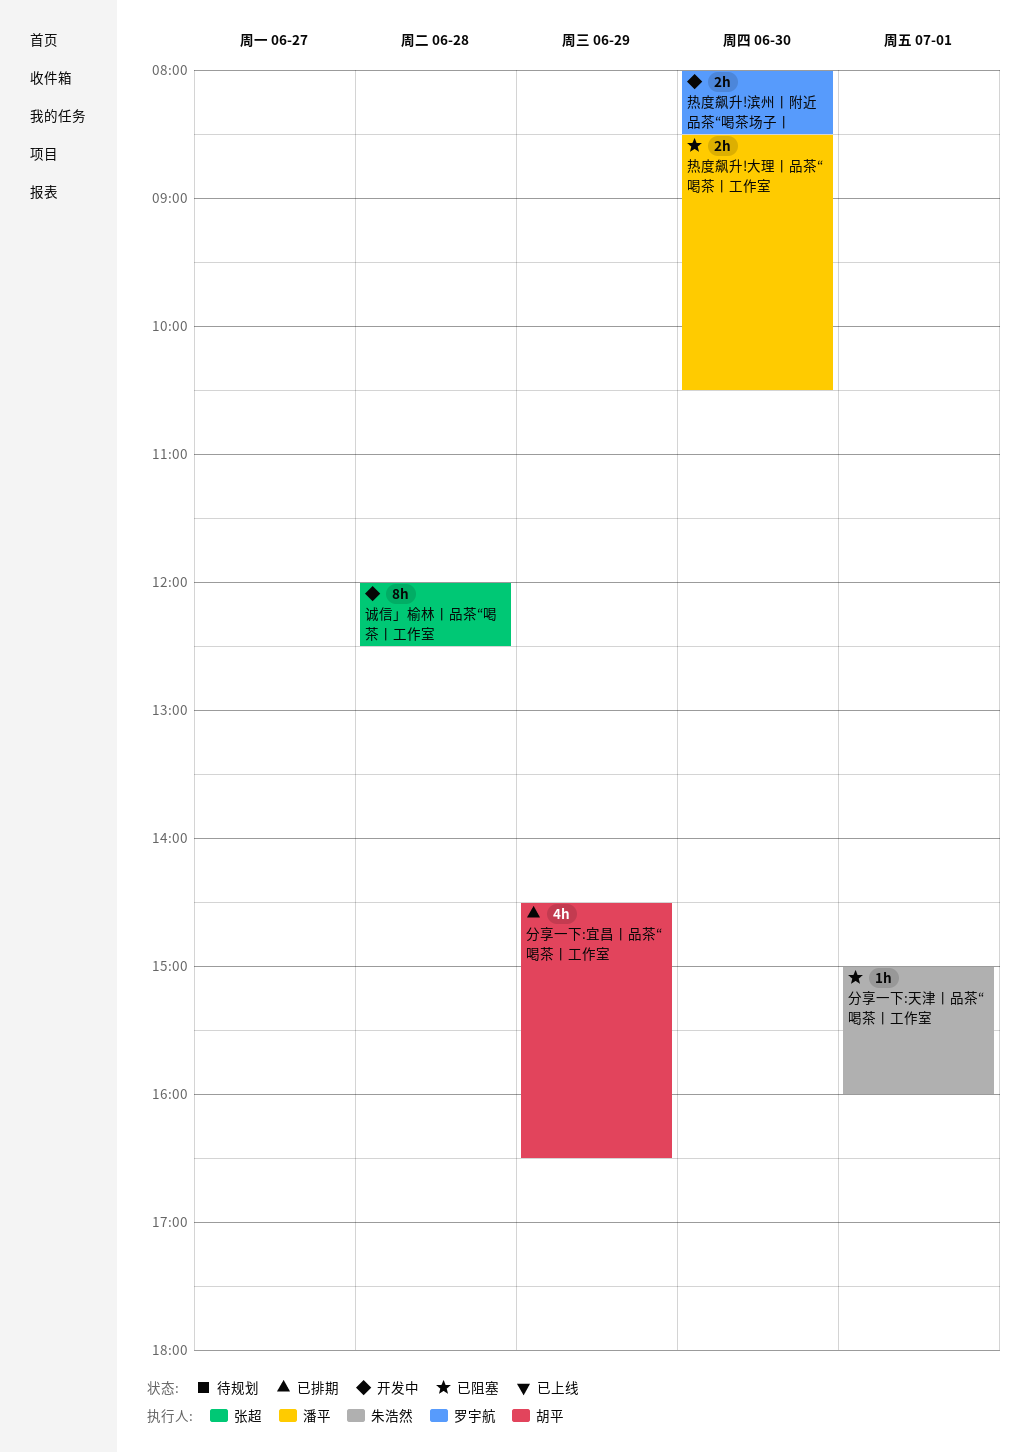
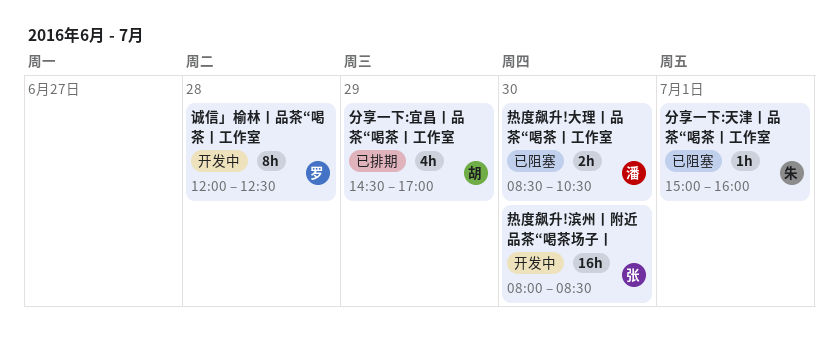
分享一下:宜昌丨品茶“喝茶丨工作室, ends: 16:30 -> 17:00
热度飙升!滨州丨附近品茶“喝茶场子丨, owner: 罗宇航 -> 张超
热度飙升!滨州丨附近品茶“喝茶场子丨, estimate: 2h -> 16h
诚信」榆林丨品茶“喝茶丨工作室, owner: 张超 -> 罗宇航

